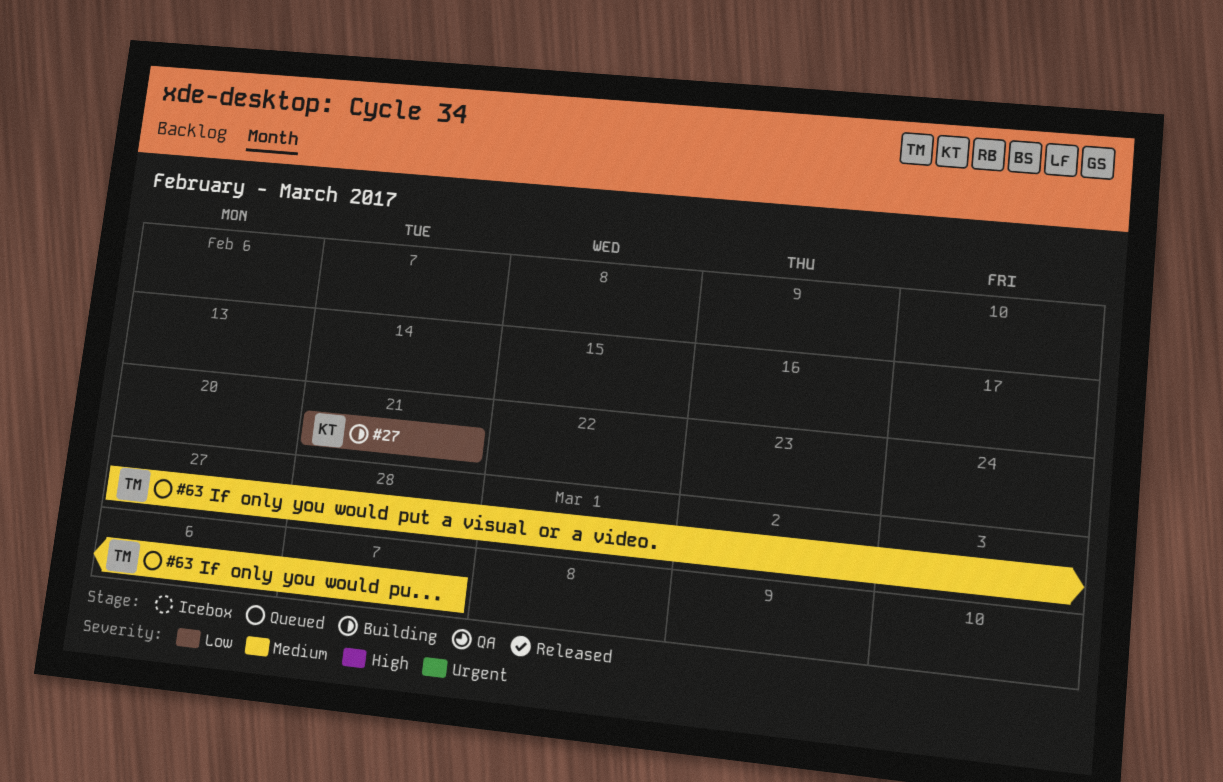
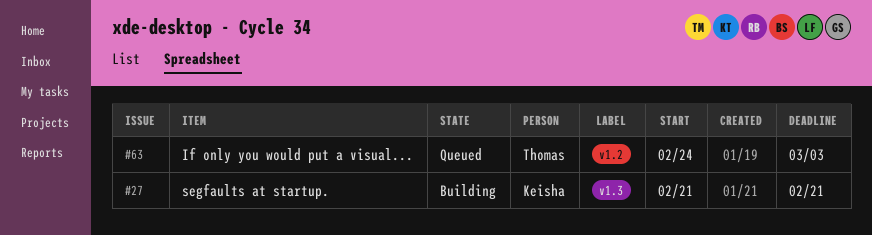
#63, start: Feb 27 -> Feb 24
#63, due: Mar 7 -> Mar 3

